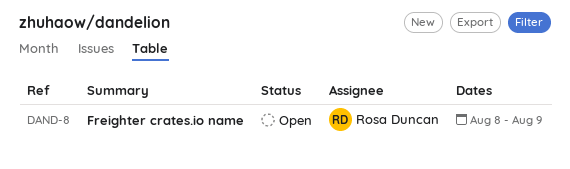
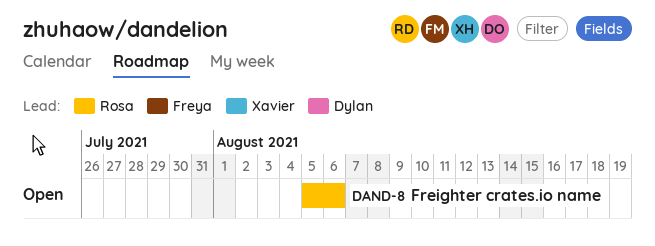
DAND-8, start: Aug 8 -> Aug 5
DAND-8, due: Aug 9 -> Aug 6

